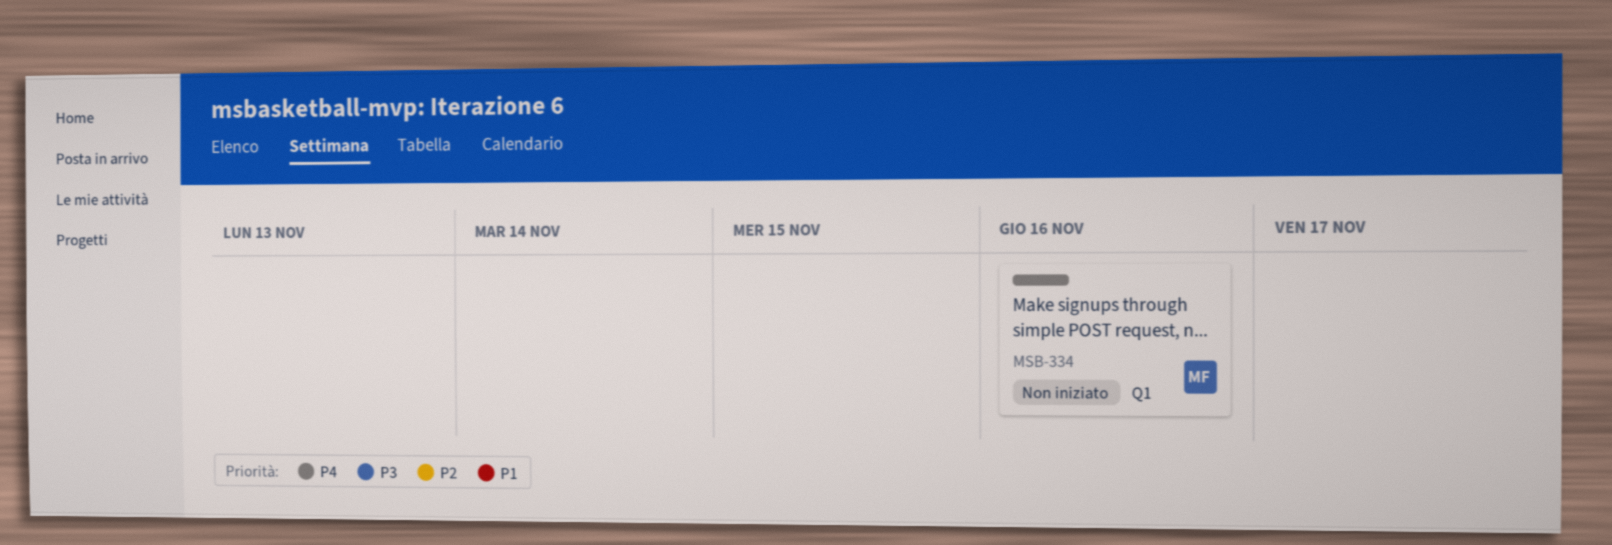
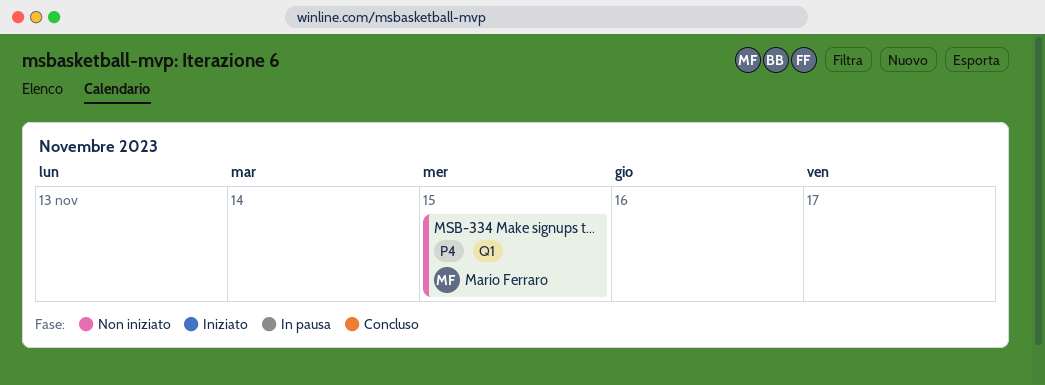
MSB-334, due: Nov 16 -> Nov 15

